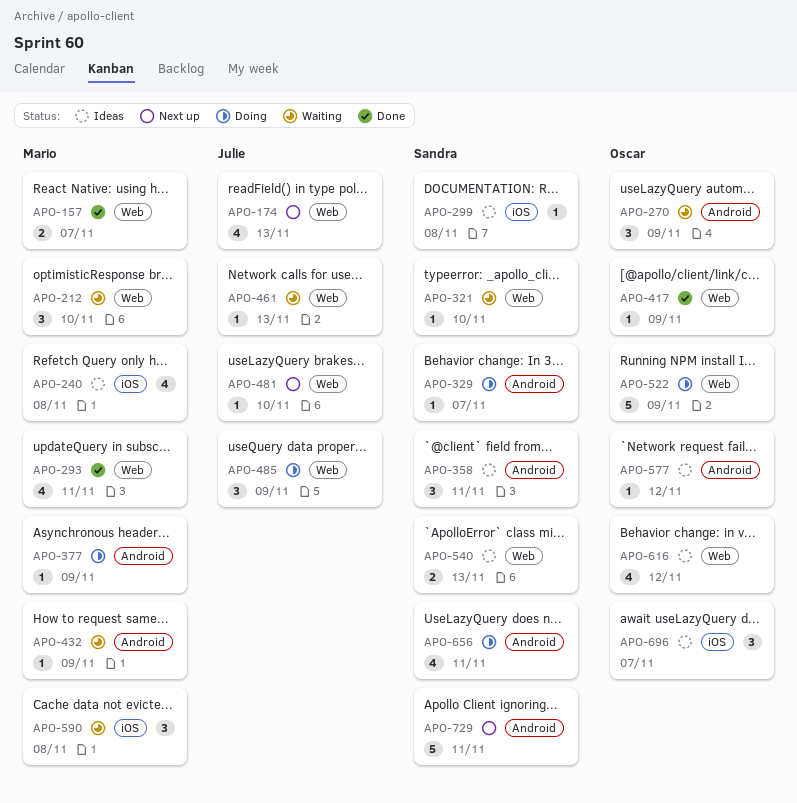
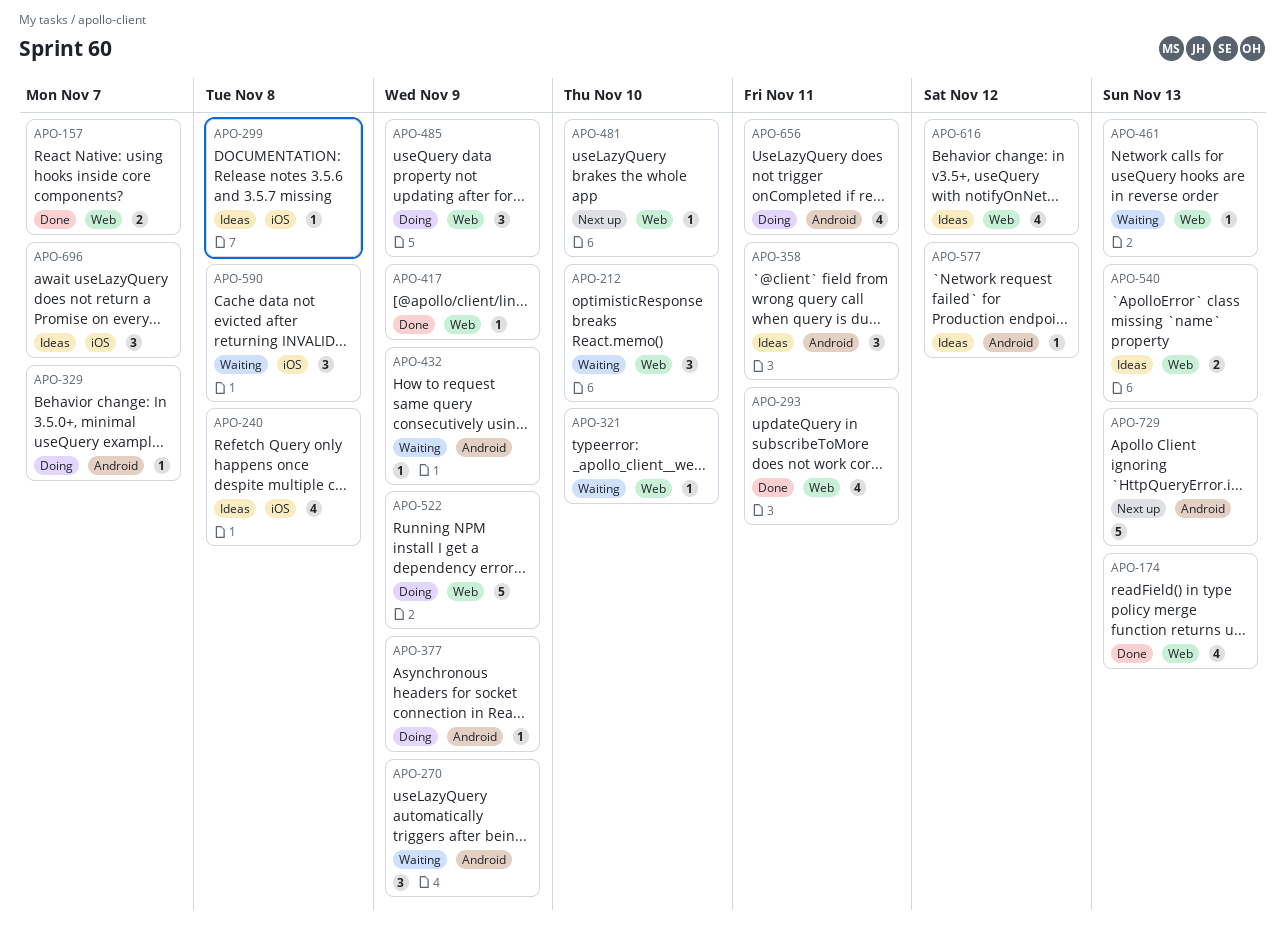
APO-174, status: Next up -> Done
APO-729, due: Nov 11 -> Nov 13

